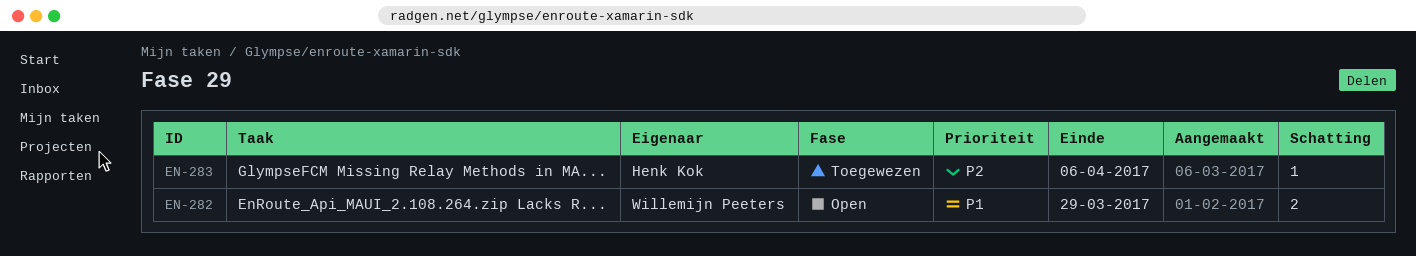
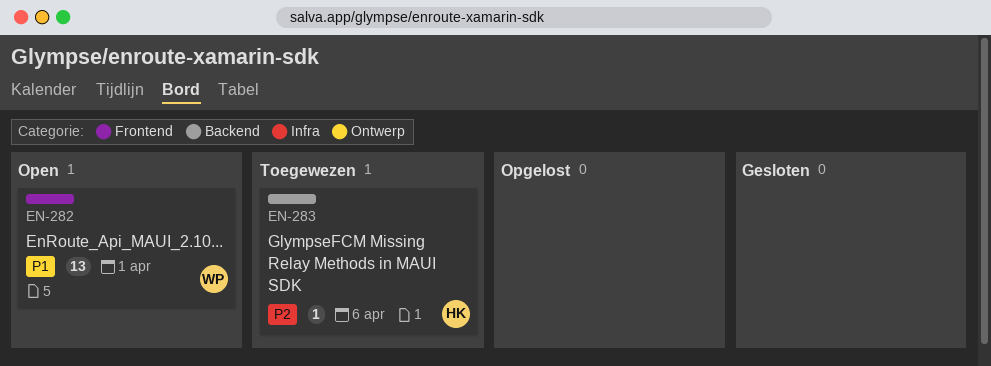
EN-282, estimate: 2 -> 13
EN-282, due: Mar 29 -> Apr 1

